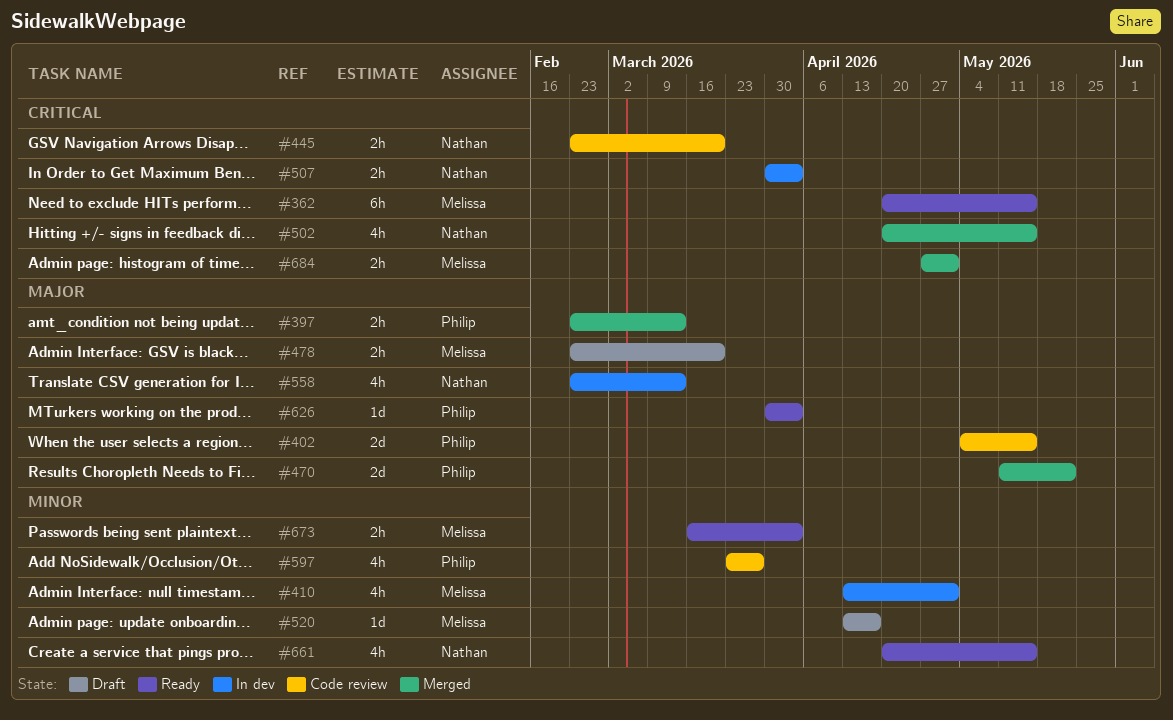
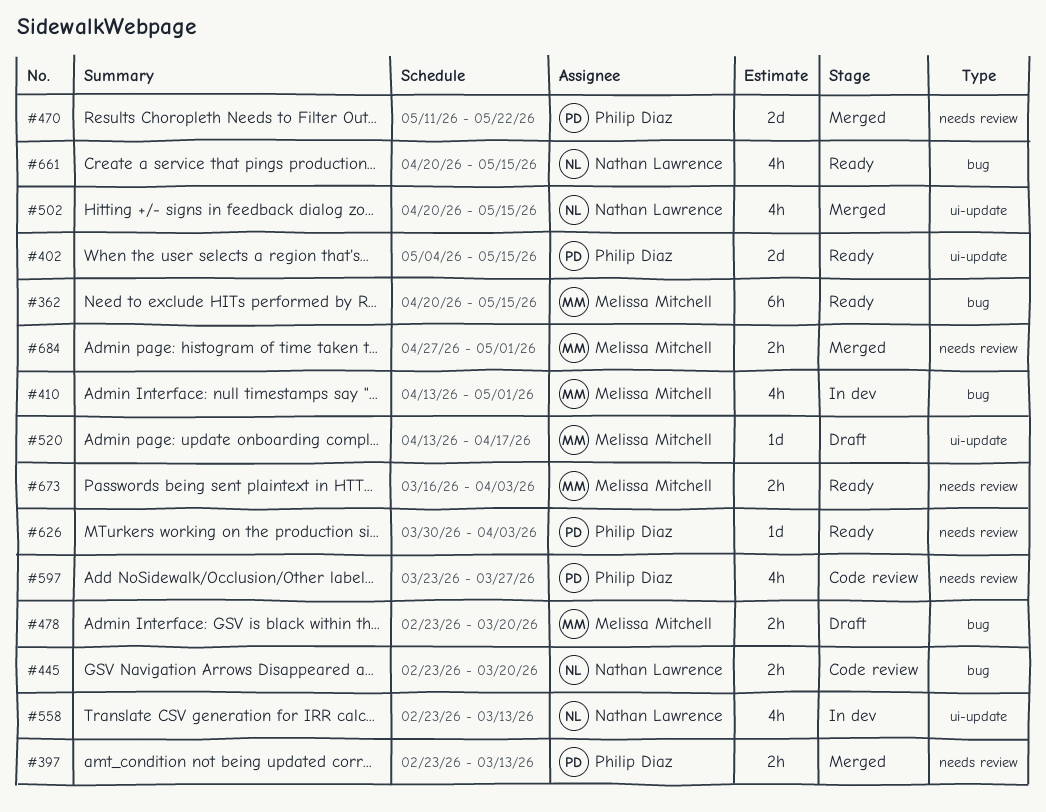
#402, status: Code review -> Ready
#507: present -> none

